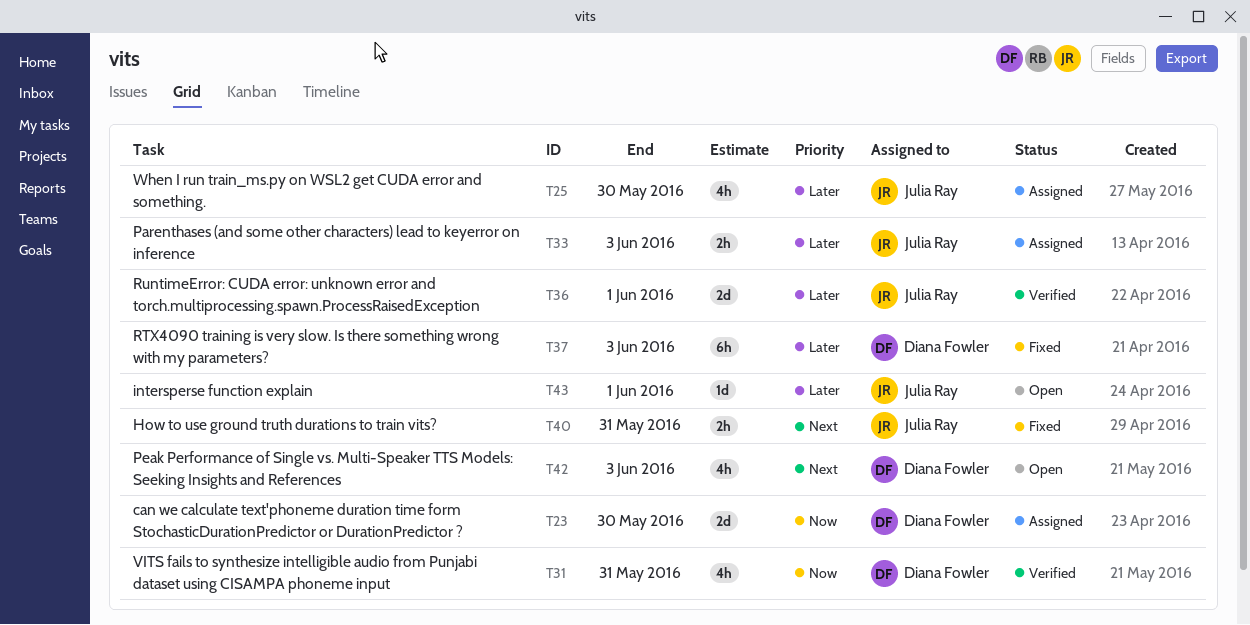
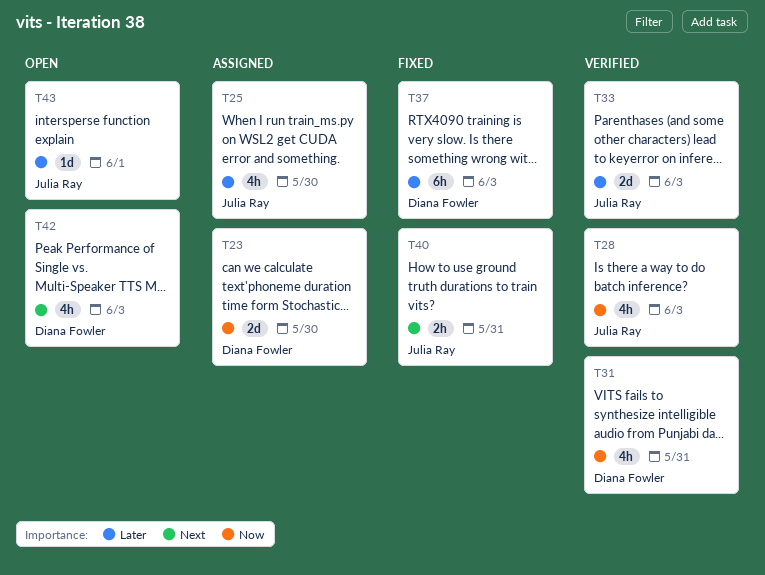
T28: none -> present
T33, status: Assigned -> Verified
T33, estimate: 2h -> 2d
T36: present -> none

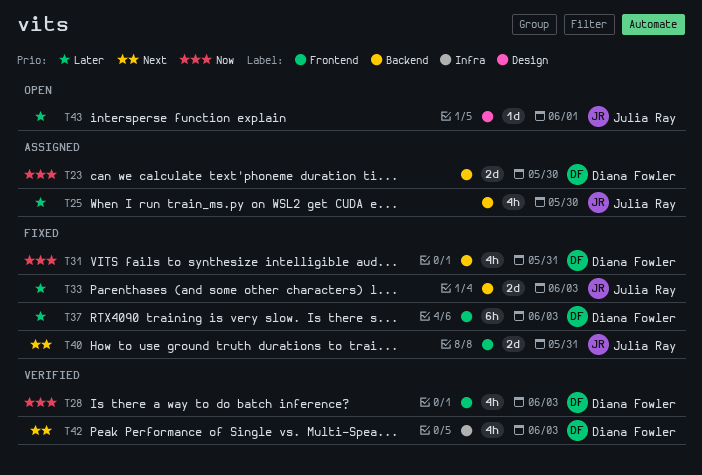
T28, owner: Julia Ray -> Diana Fowler
T31, status: Verified -> Fixed
T33, status: Verified -> Fixed
T40, estimate: 2h -> 2d
T42, status: Open -> Verified

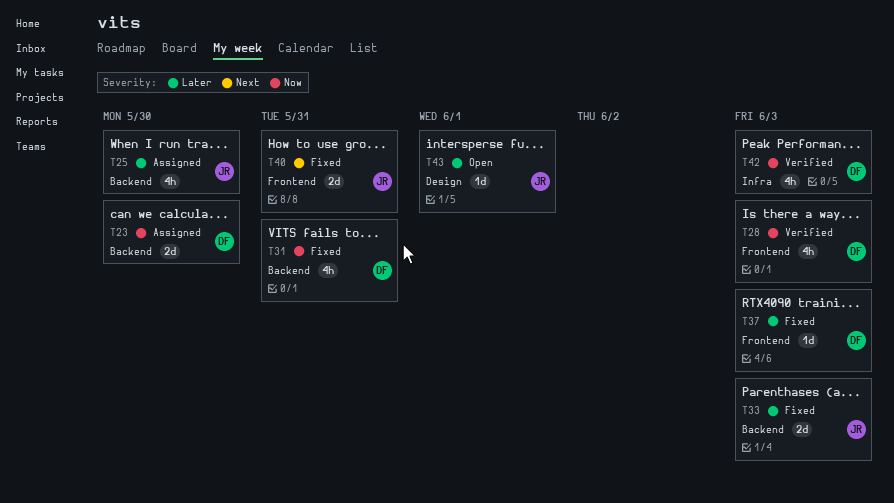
T37, estimate: 6h -> 1d
T42, priority: Next -> Now

